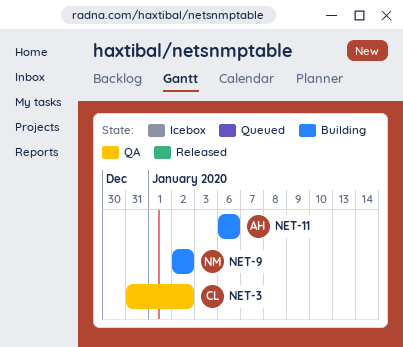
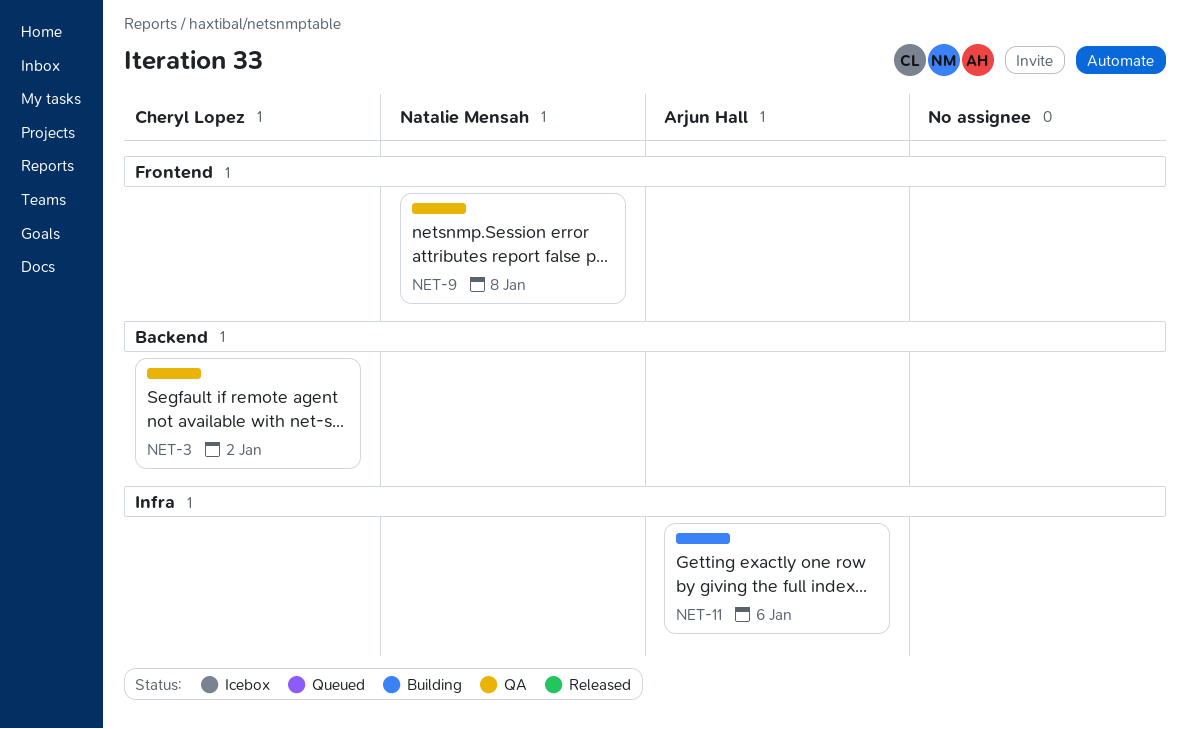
NET-9, status: Building -> QA
NET-9, due: Jan 2 -> Jan 8

